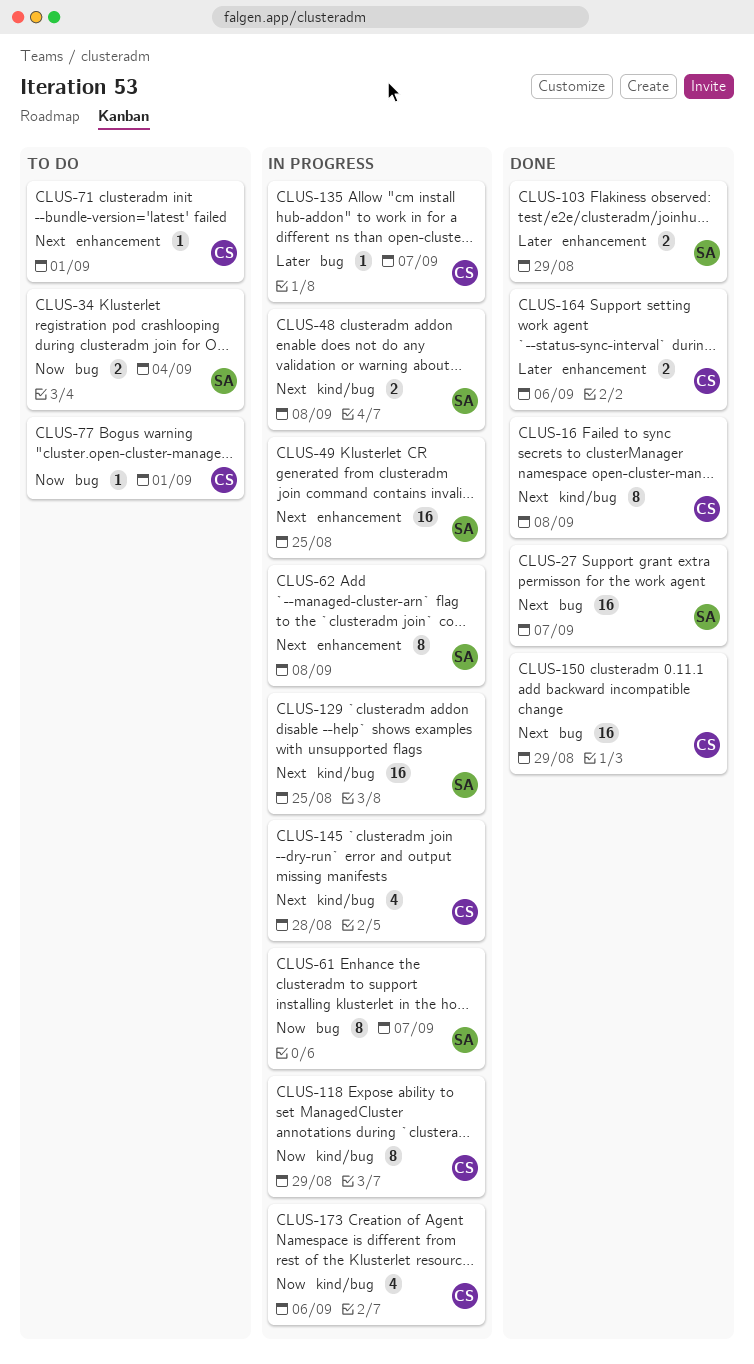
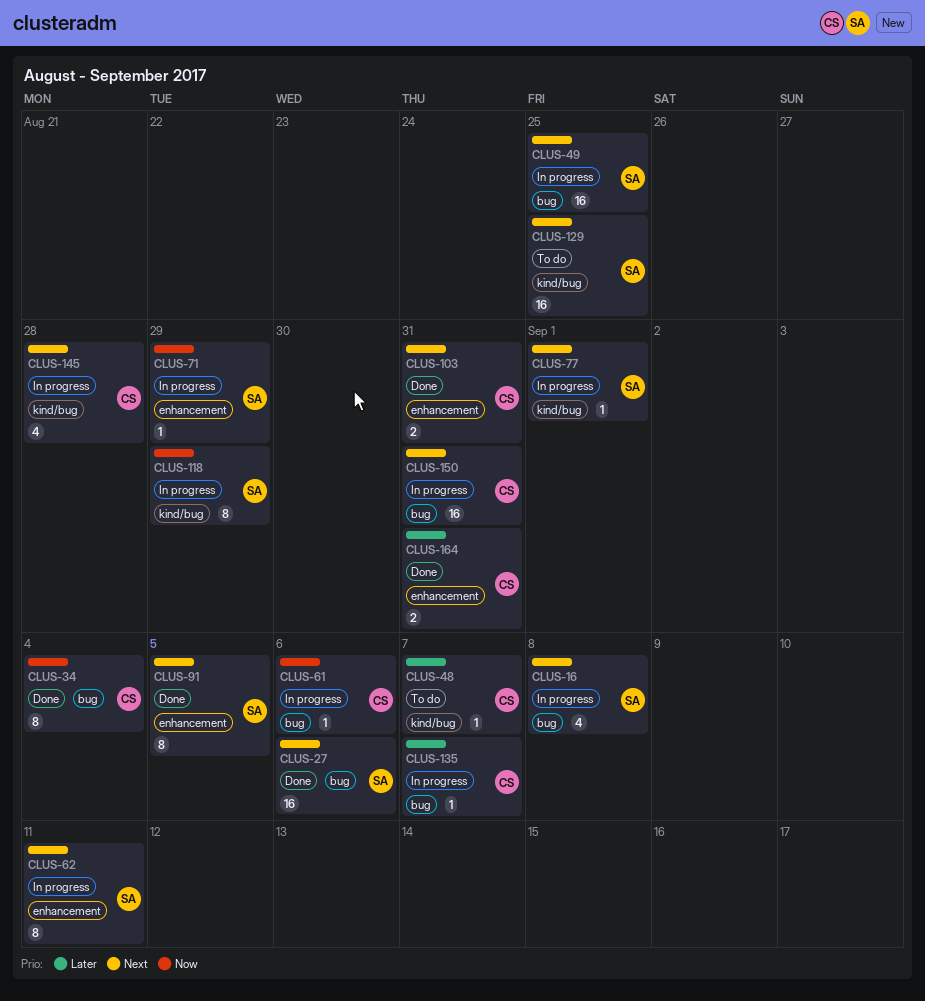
CLUS-16, status: Done -> In progress
CLUS-16, owner: CS -> SA
CLUS-16, label: kind/bug -> bug
CLUS-16, estimate: 8 -> 4
CLUS-27, due: Sep 7 -> Sep 6
CLUS-34, status: To do -> Done
CLUS-34, owner: SA -> CS
CLUS-34, estimate: 2 -> 8
CLUS-48, status: In progress -> To do
CLUS-48, owner: SA -> CS
CLUS-48, priority: Next -> Later
CLUS-48, estimate: 2 -> 1
CLUS-48, due: Sep 8 -> Sep 7
CLUS-49, label: enhancement -> bug
CLUS-61, owner: SA -> CS
CLUS-61, estimate: 8 -> 1
CLUS-61, due: Sep 7 -> Sep 6
CLUS-62, due: Sep 8 -> Sep 11
CLUS-71, status: To do -> In progress
CLUS-71, owner: CS -> SA
CLUS-71, priority: Next -> Now
CLUS-71, due: Sep 1 -> Aug 29
CLUS-77, status: To do -> In progress
CLUS-77, owner: CS -> SA
CLUS-77, priority: Now -> Next
CLUS-77, label: bug -> kind/bug
CLUS-91: none -> present
CLUS-103, owner: SA -> CS
CLUS-103, priority: Later -> Next
CLUS-103, due: Aug 29 -> Aug 31
CLUS-118, owner: CS -> SA
CLUS-129, status: In progress -> To do
CLUS-150, status: Done -> In progress
CLUS-150, due: Aug 29 -> Aug 31
CLUS-164, due: Sep 6 -> Aug 31
CLUS-173: present -> none

